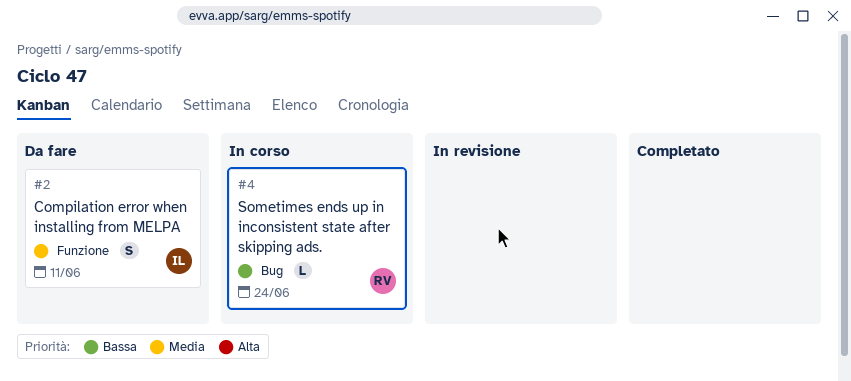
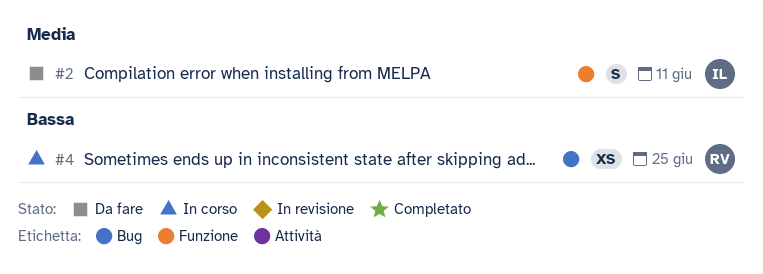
#4, estimate: L -> XS
#4, due: Jun 24 -> Jun 25

